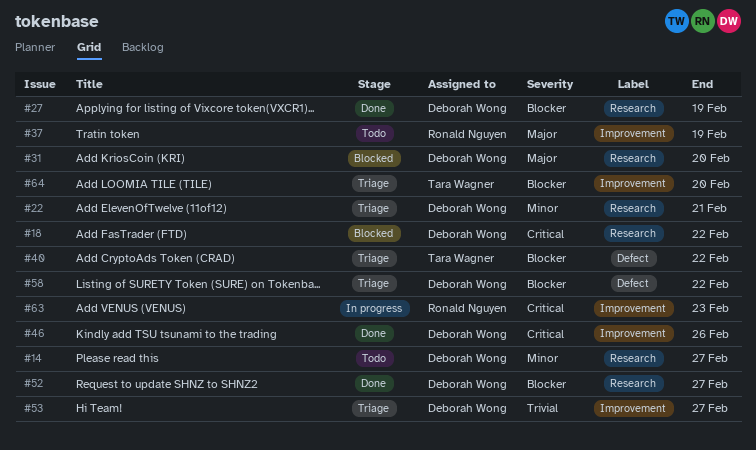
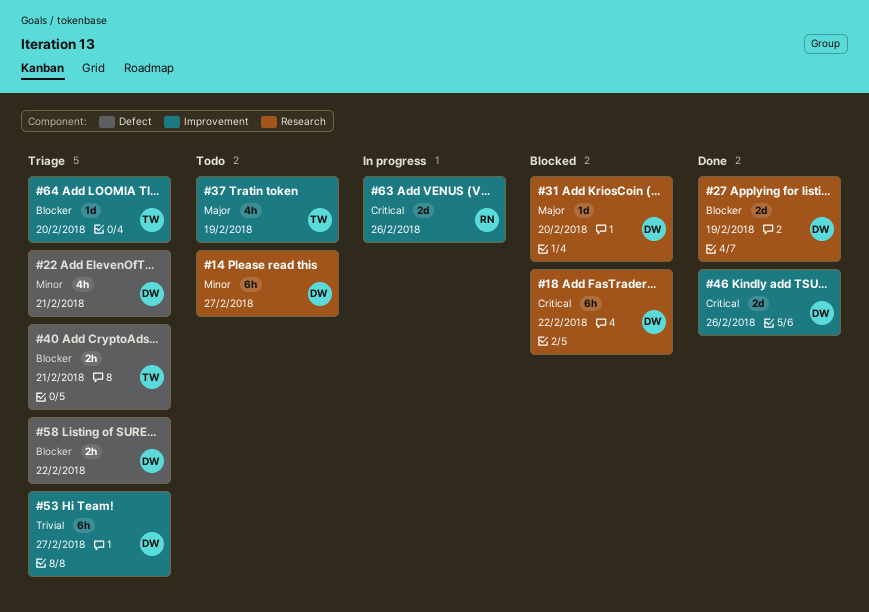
#22, label: Research -> Defect
#37, owner: Ronald Nguyen -> Tara Wagner
#40, due: Feb 22 -> Feb 21
#52: present -> none
#63, due: Feb 23 -> Feb 26

